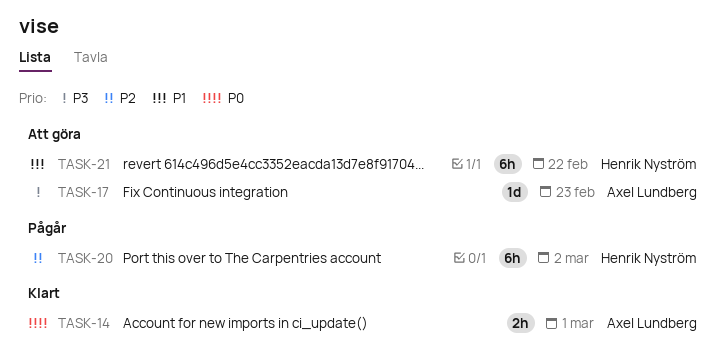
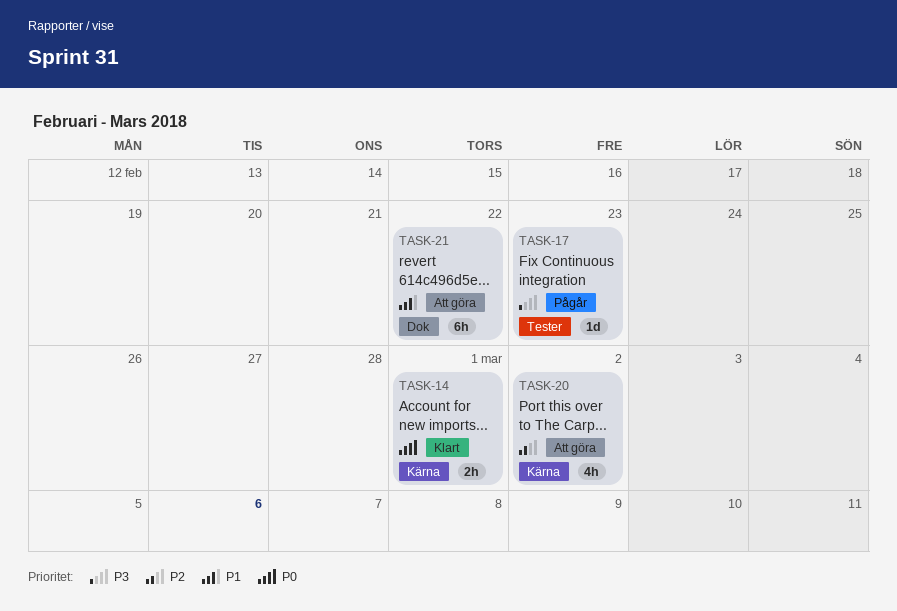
TASK-17, status: Att göra -> Pågår
TASK-20, status: Pågår -> Att göra
TASK-20, estimate: 6h -> 4h

